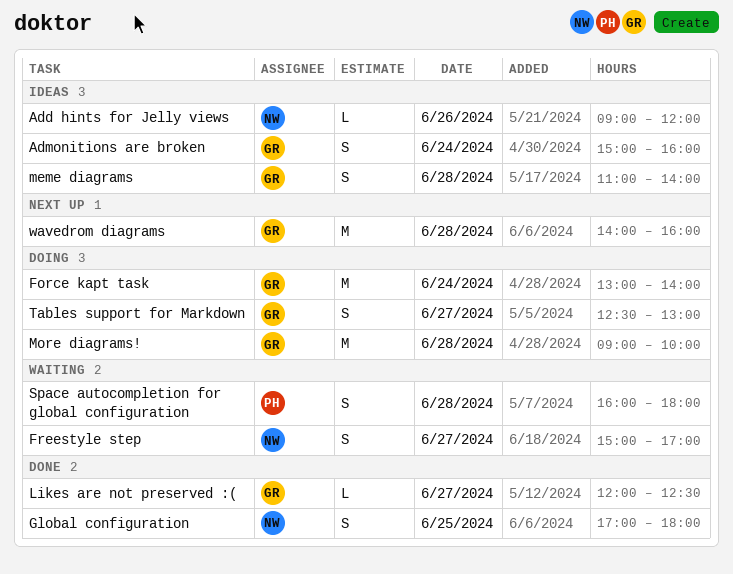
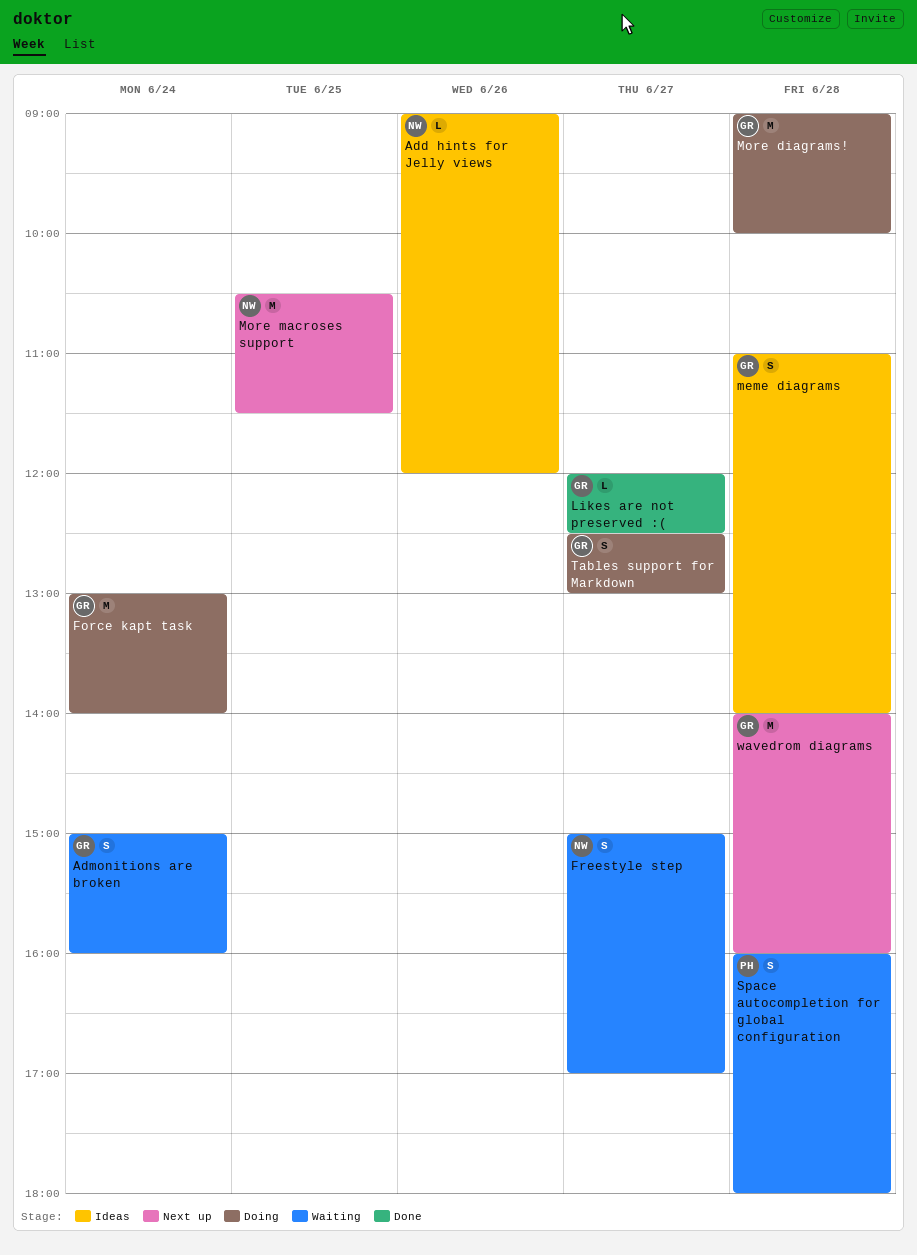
Admonitions are broken, status: Ideas -> Waiting
Global configuration: present -> none
More macroses support: none -> present

